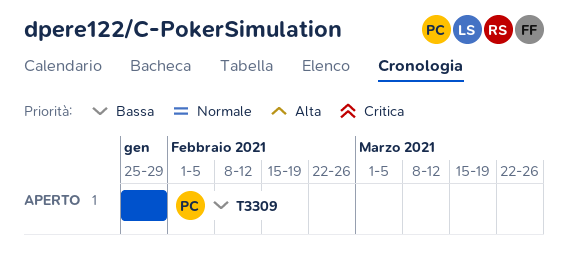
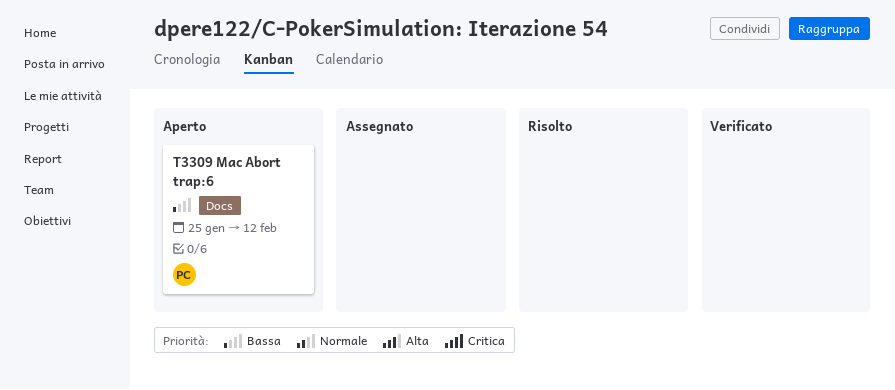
T3309, due: Jan 29 -> Feb 12

